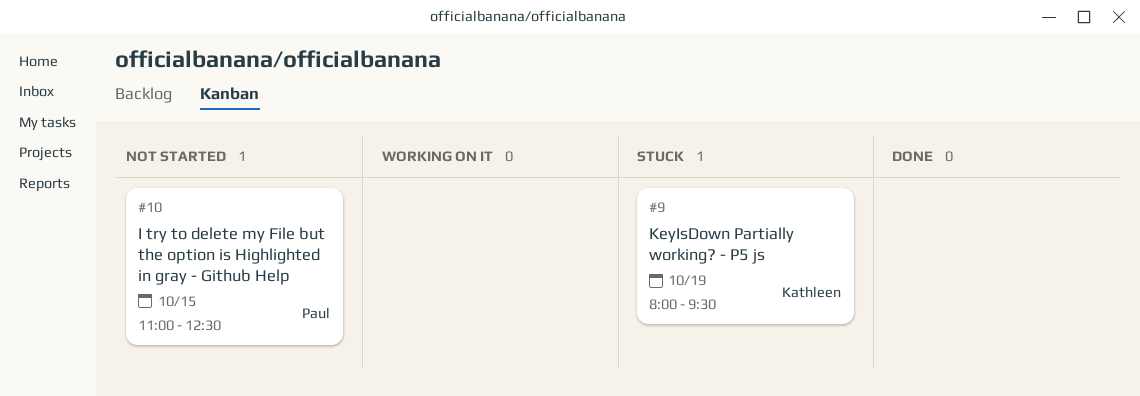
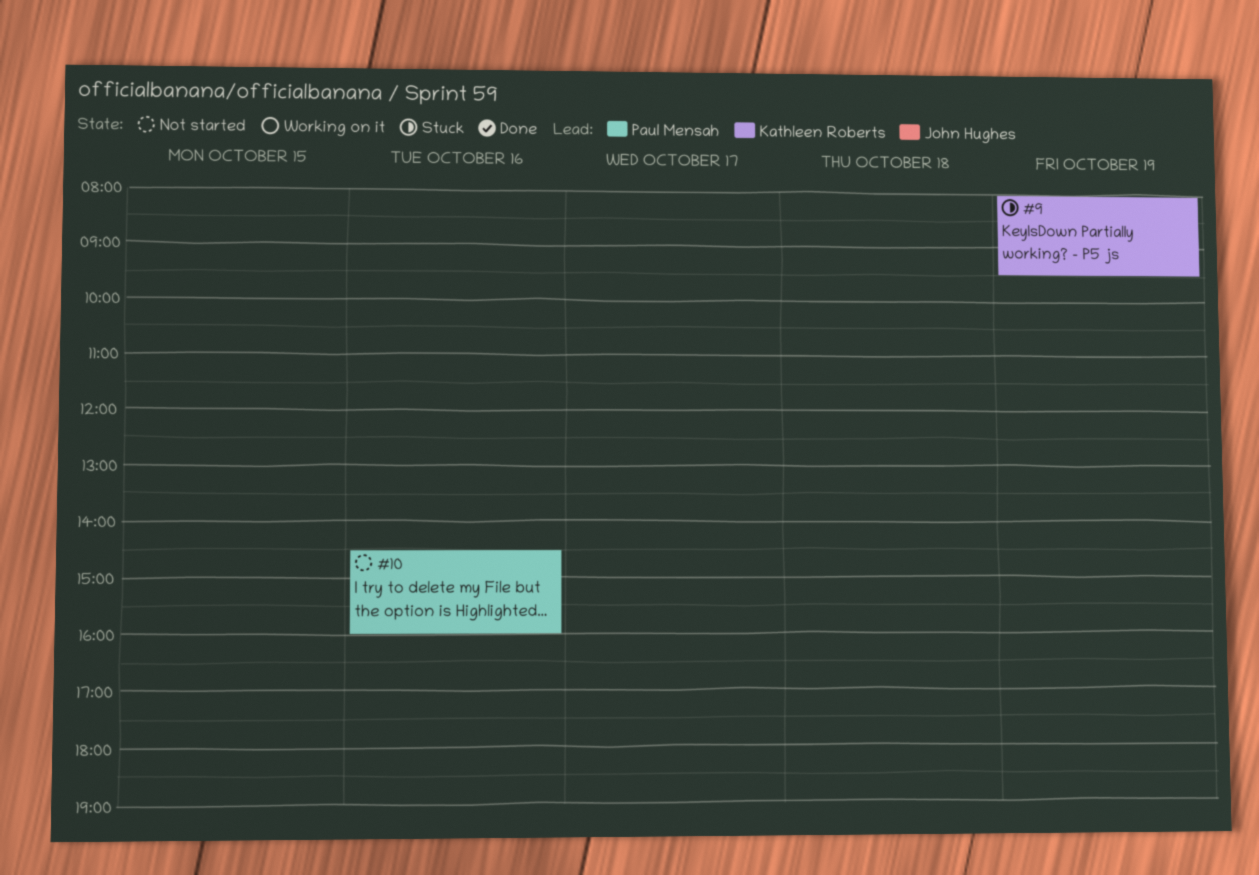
#10, day: Oct 15 -> Oct 16
#10, begins: 11:00 -> 14:30
#10, ends: 12:30 -> 16:00

